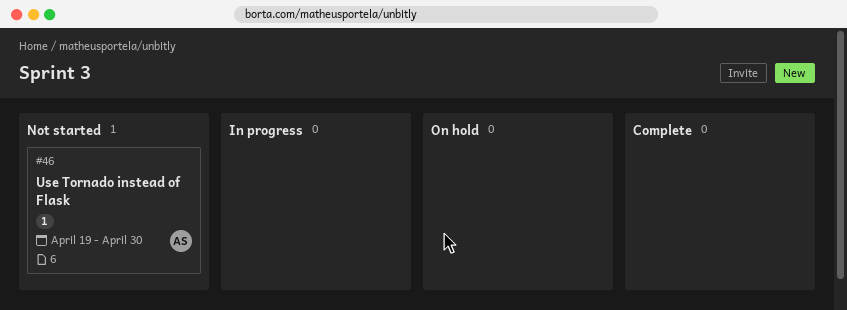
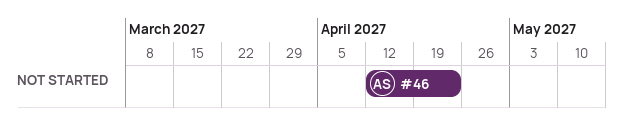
#46, start: Apr 19 -> Apr 12
#46, due: Apr 30 -> Apr 23

